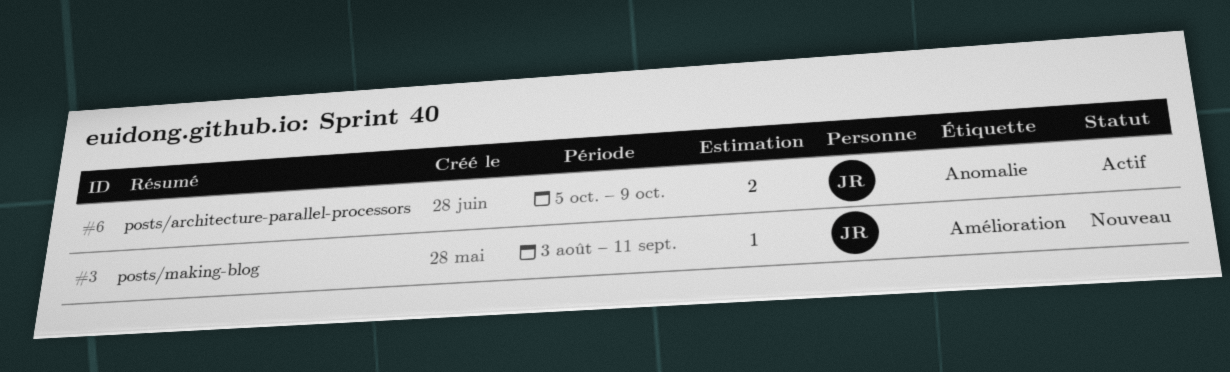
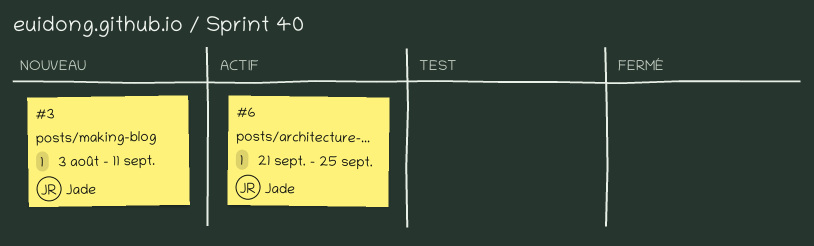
#6, estimate: 2 -> 1
#6, start: Oct 5 -> Sep 21
#6, due: Oct 9 -> Sep 25

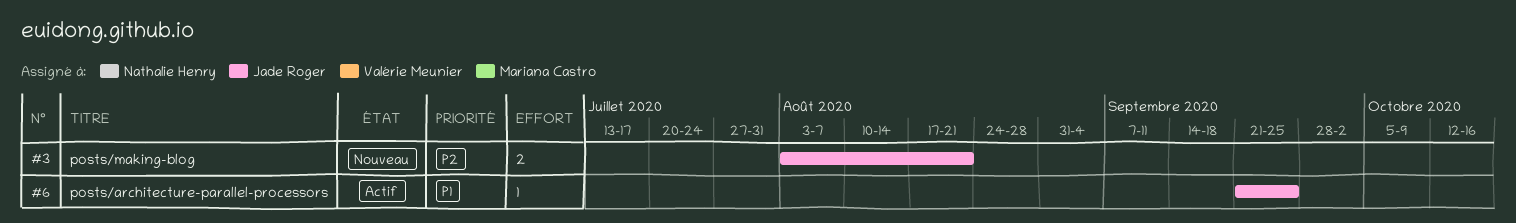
#3, estimate: 1 -> 2
#3, due: Sep 11 -> Aug 21

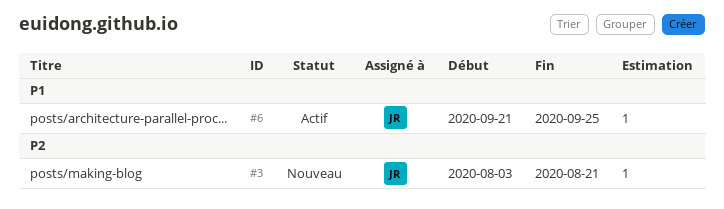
#3, estimate: 2 -> 1

